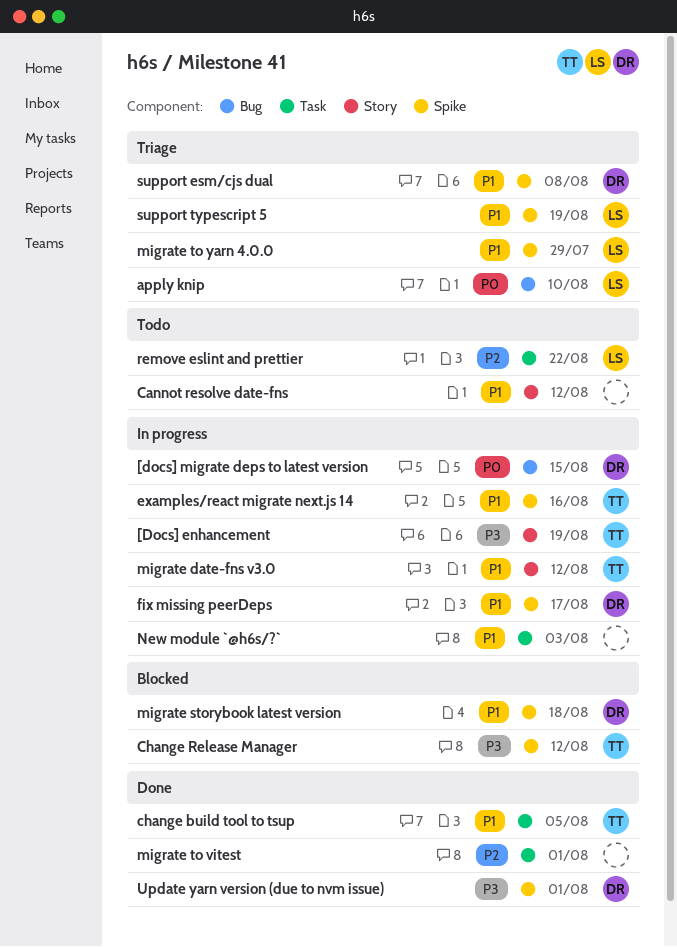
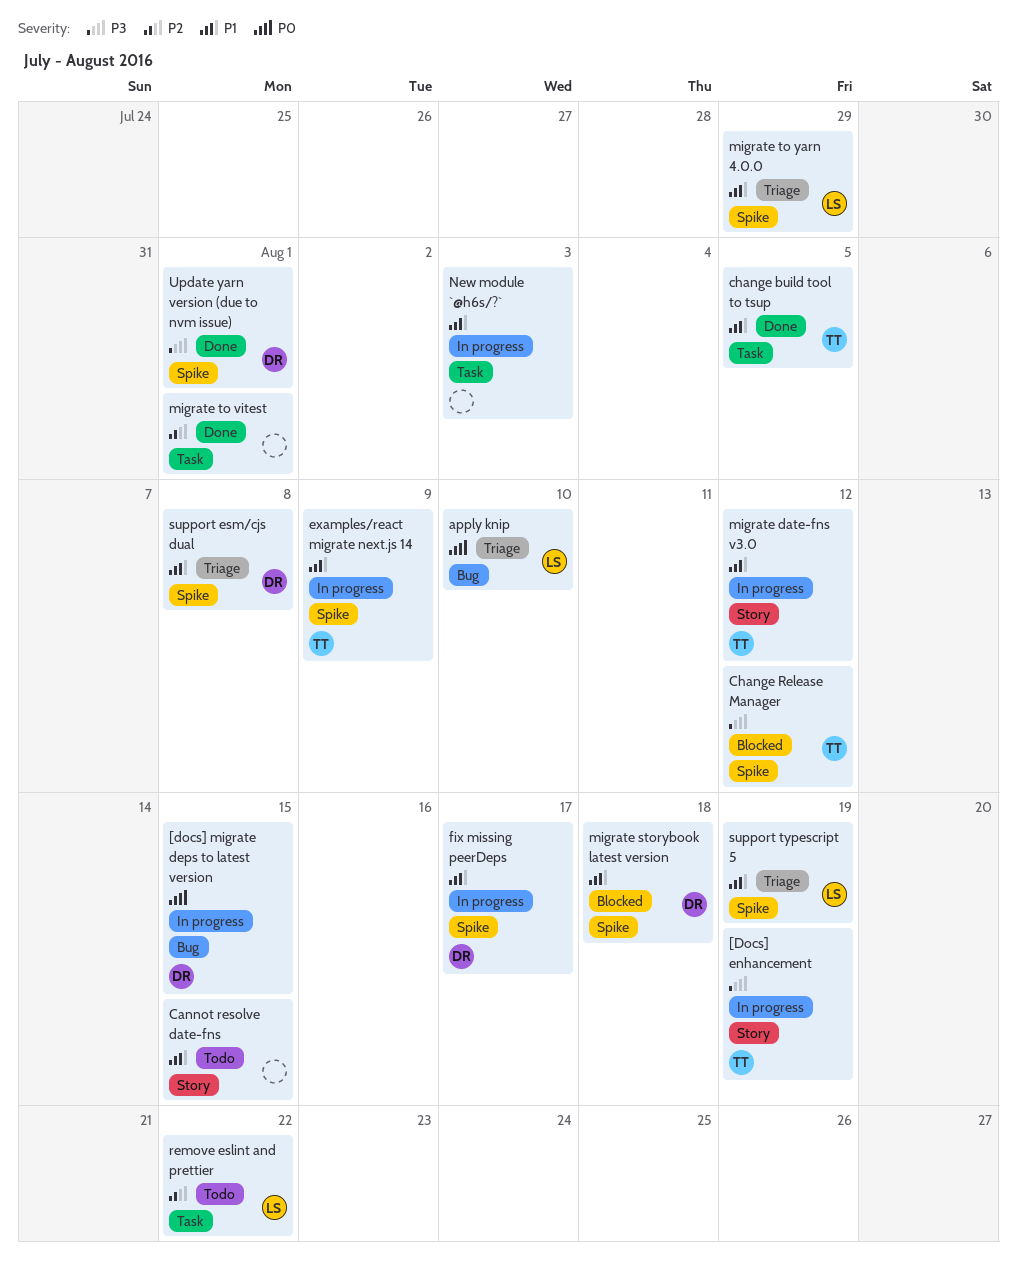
Cannot resolve date-fns, due: Aug 12 -> Aug 15
examples/react migrate next.js 14, due: Aug 16 -> Aug 9

